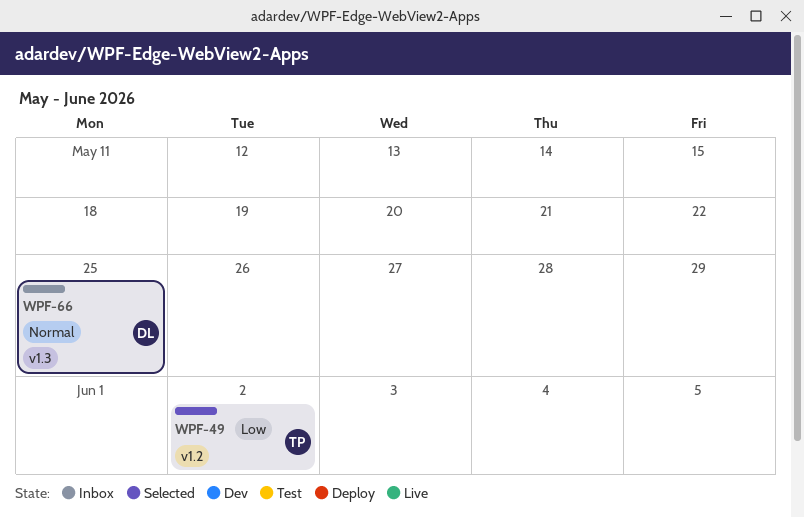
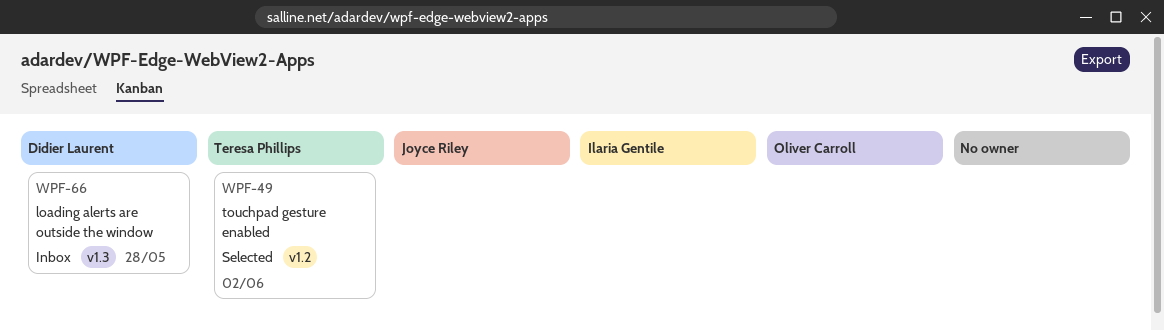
WPF-66, due: May 25 -> May 28

